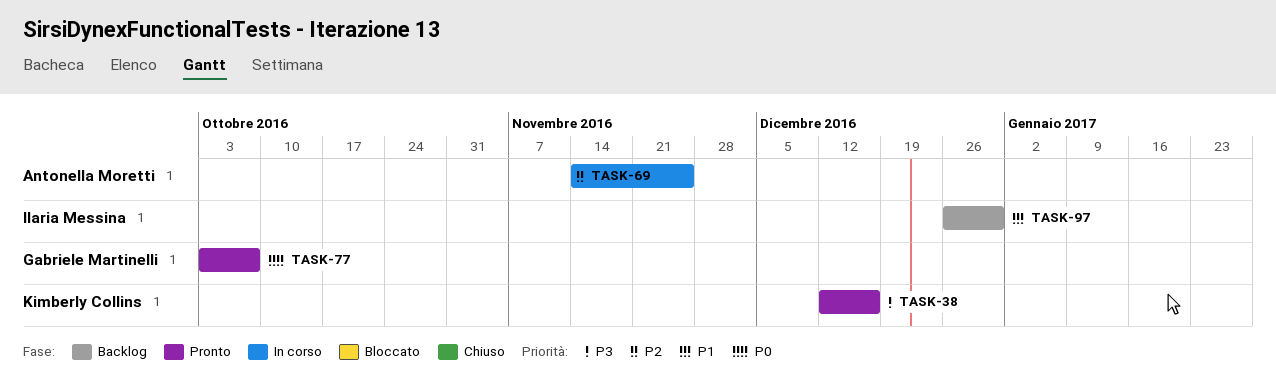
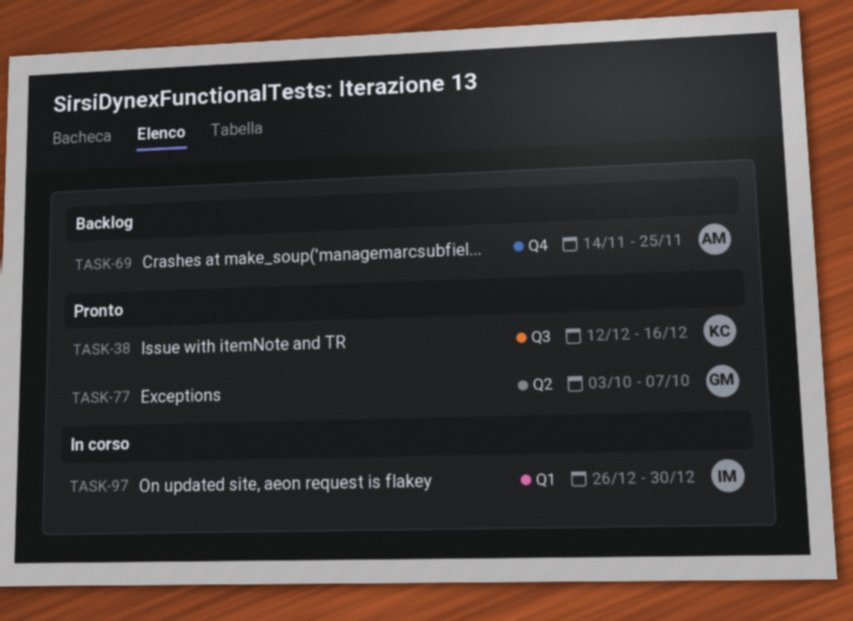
TASK-69, status: In corso -> Backlog
TASK-97, status: Backlog -> In corso

